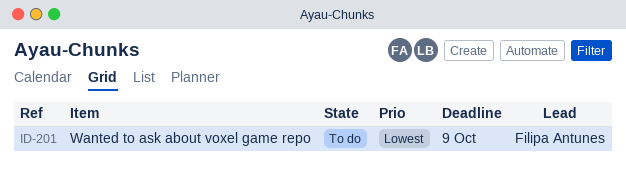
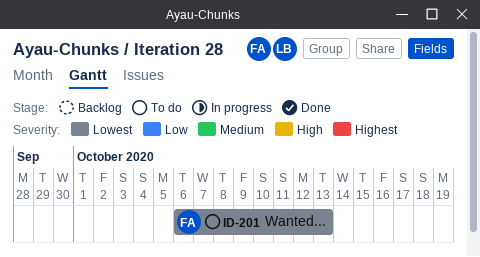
ID-201, due: Oct 9 -> Oct 13

